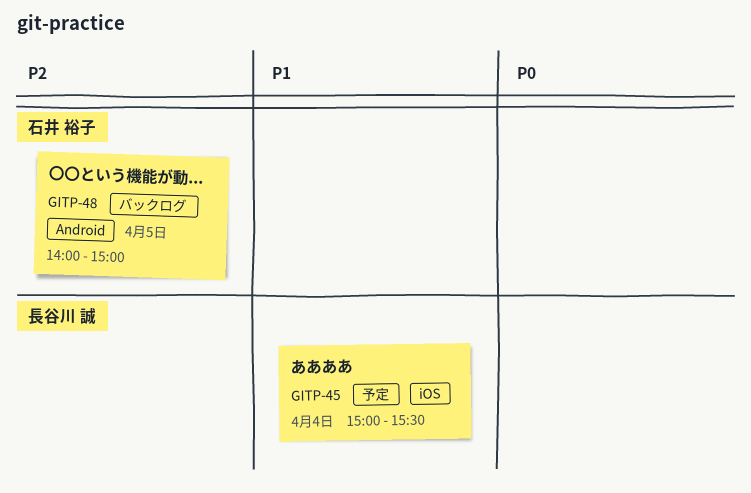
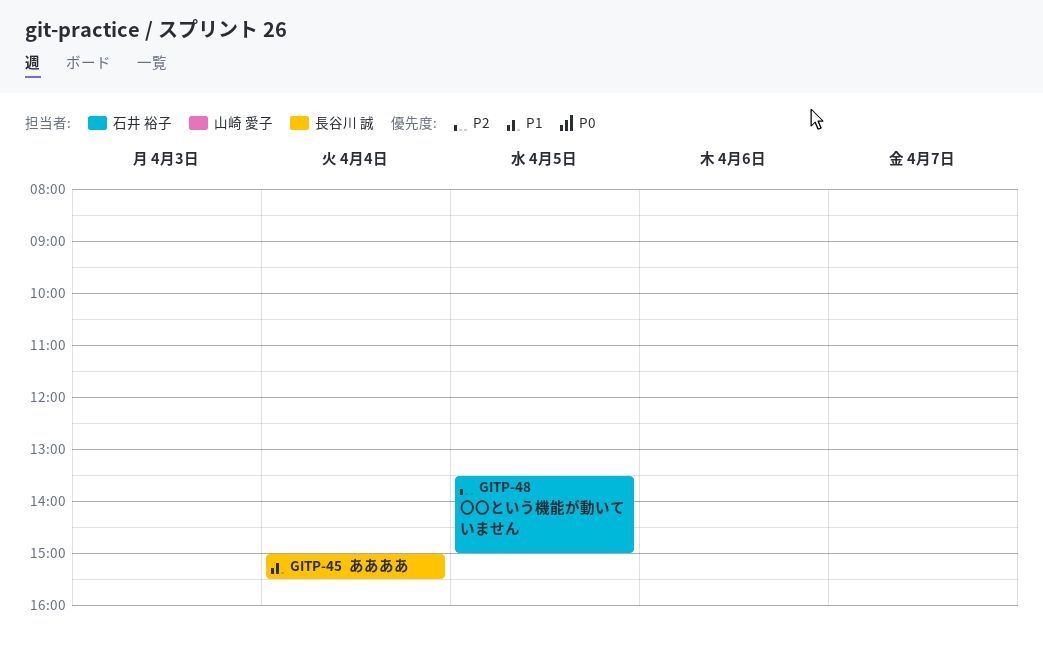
GITP-48, begins: 14:00 -> 13:30

